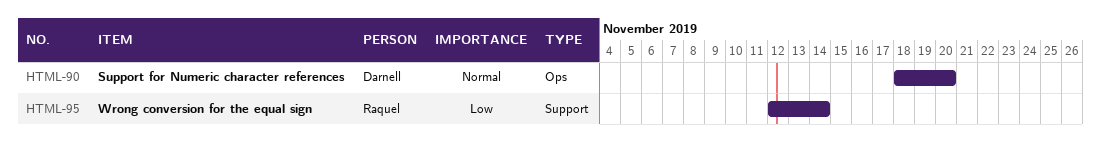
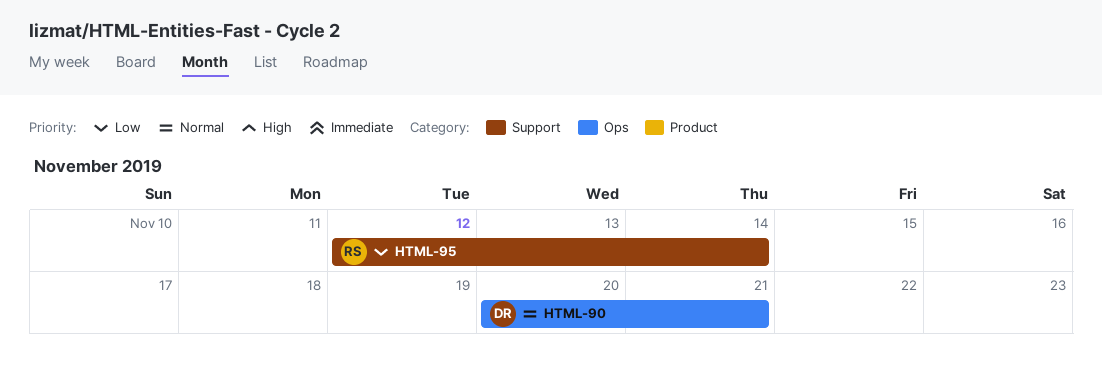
HTML-90, start: Nov 18 -> Nov 20
HTML-90, due: Nov 20 -> Nov 21

